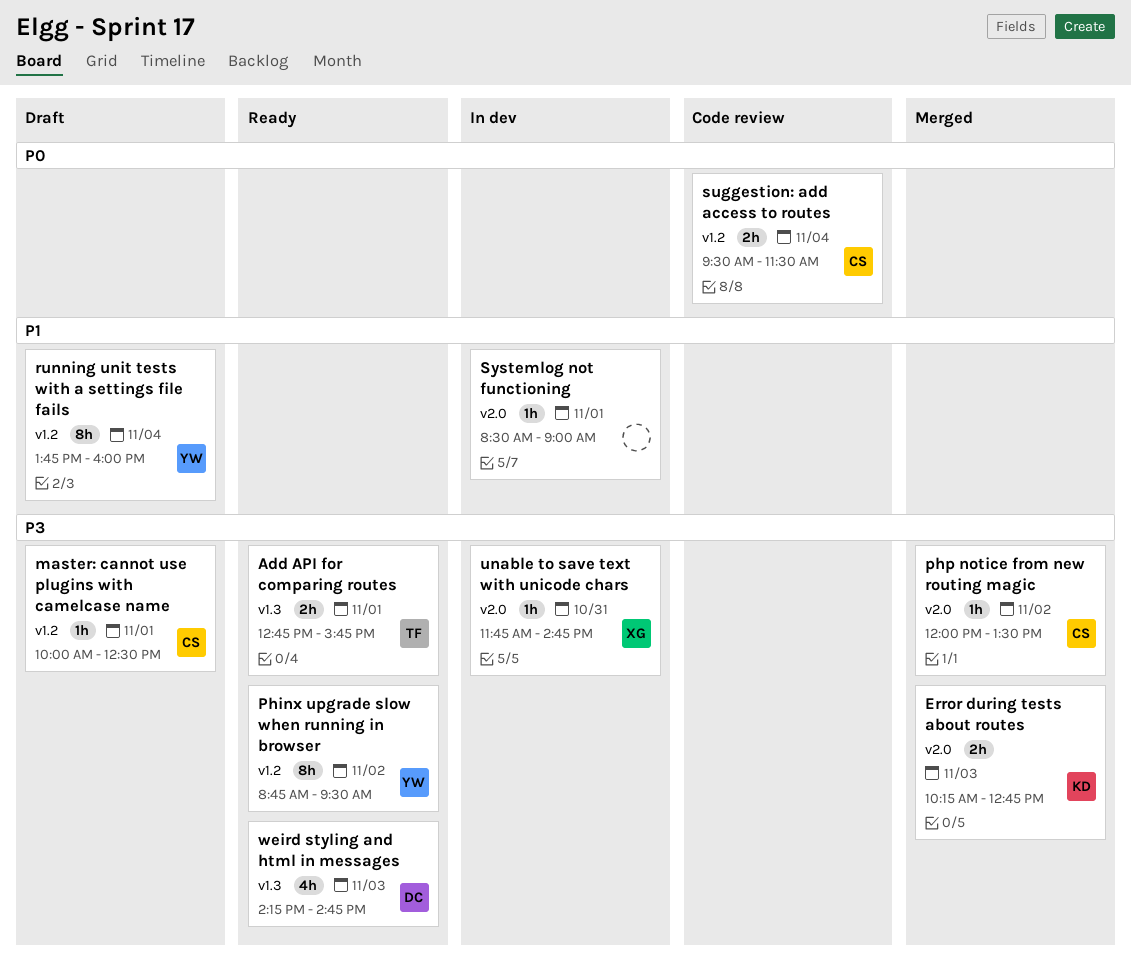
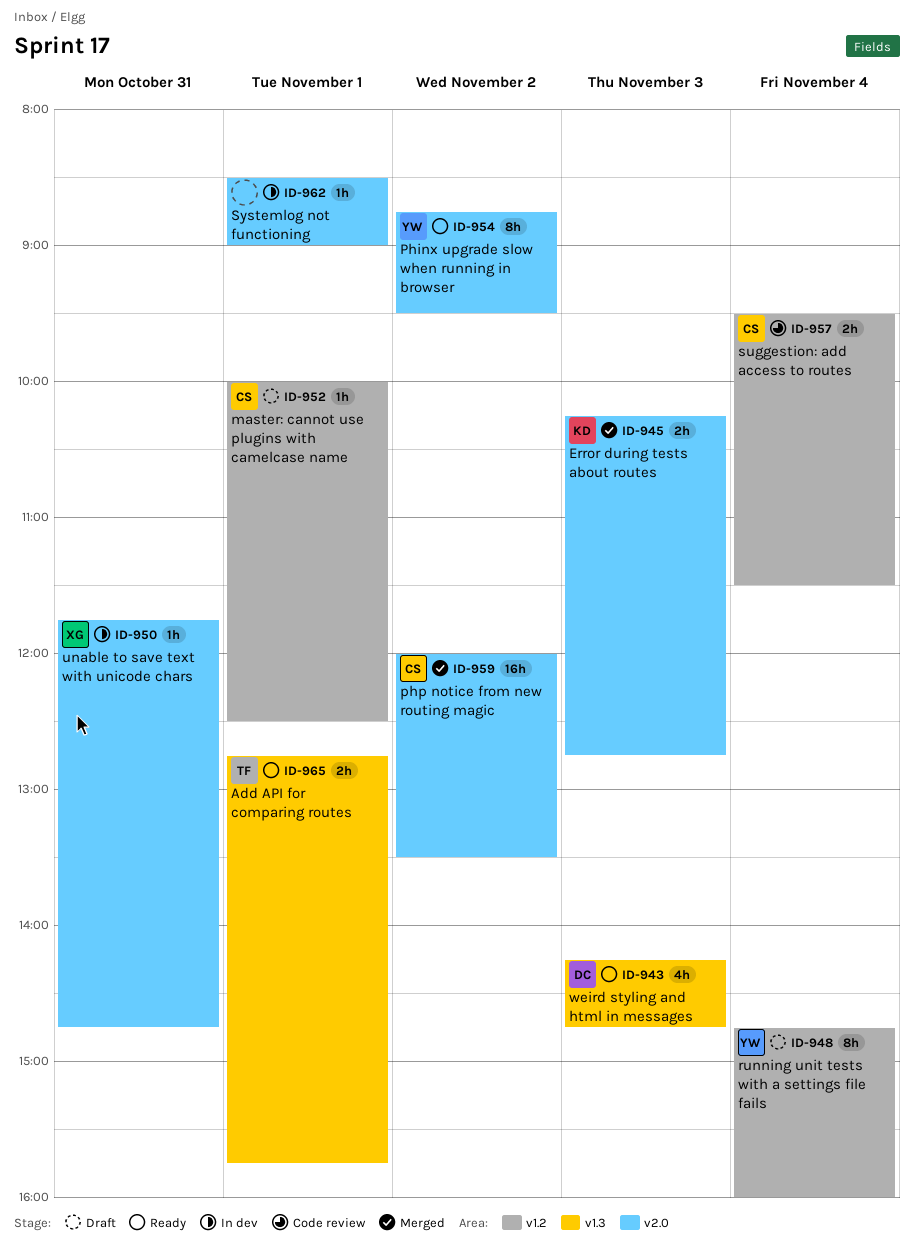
Phinx upgrade slow when running in browser, label: v1.2 -> v2.0
php notice from new routing magic, estimate: 1h -> 16h
running unit tests with a settings file fails, begins: 13:45 -> 14:45

